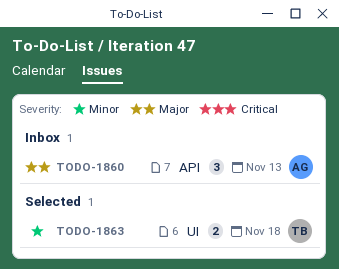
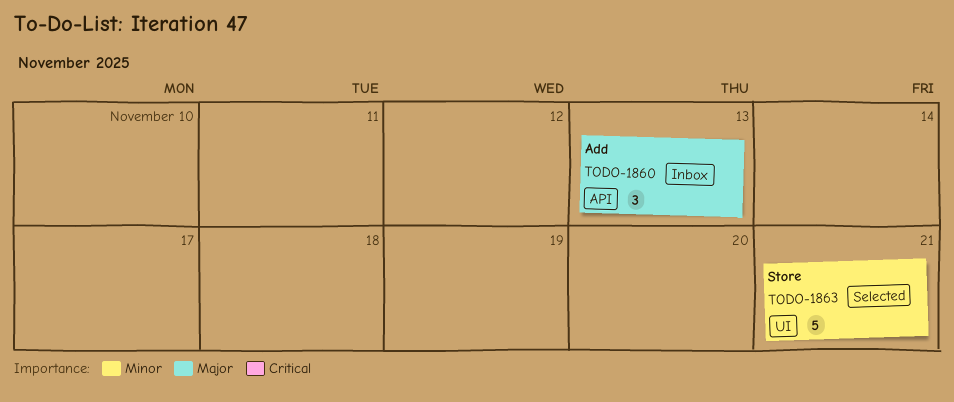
TODO-1863, estimate: 2 -> 5
TODO-1863, due: Nov 18 -> Nov 21

